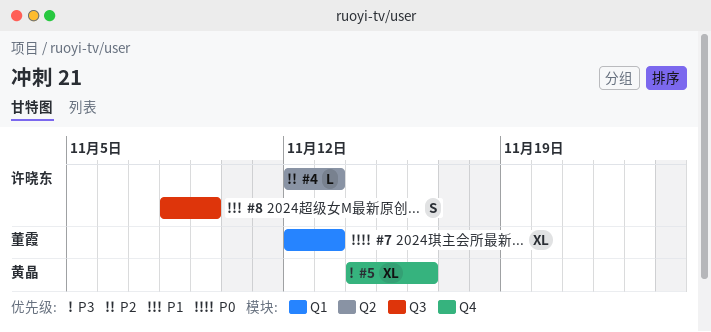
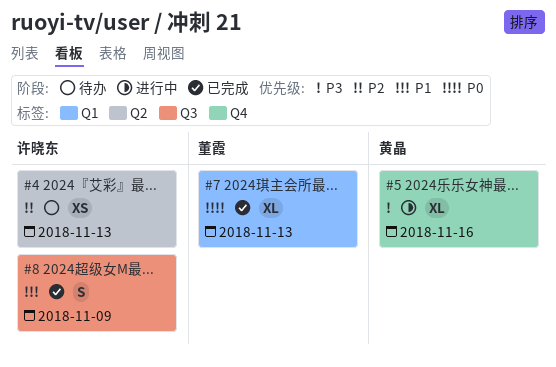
#4, estimate: L -> XS

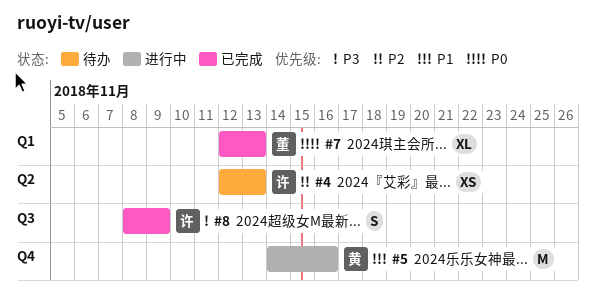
#5, priority: P3 -> P1
#5, estimate: XL -> M
#8, priority: P1 -> P3

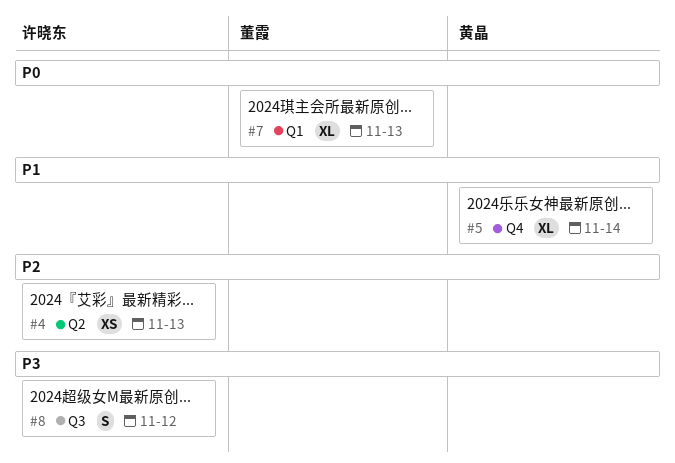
#5, estimate: M -> XL
#5, due: Nov 16 -> Nov 14
#8, due: Nov 9 -> Nov 12

